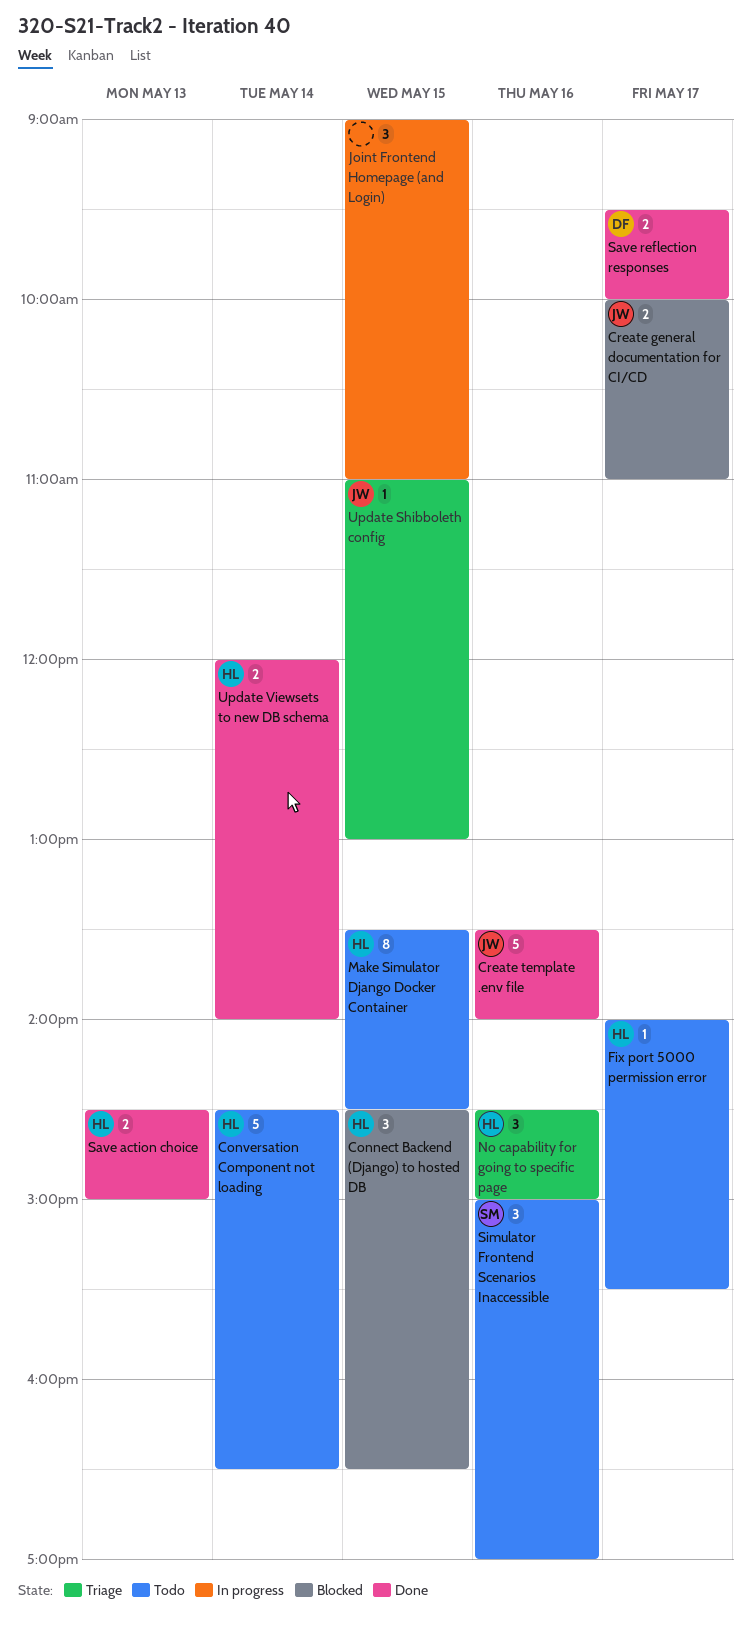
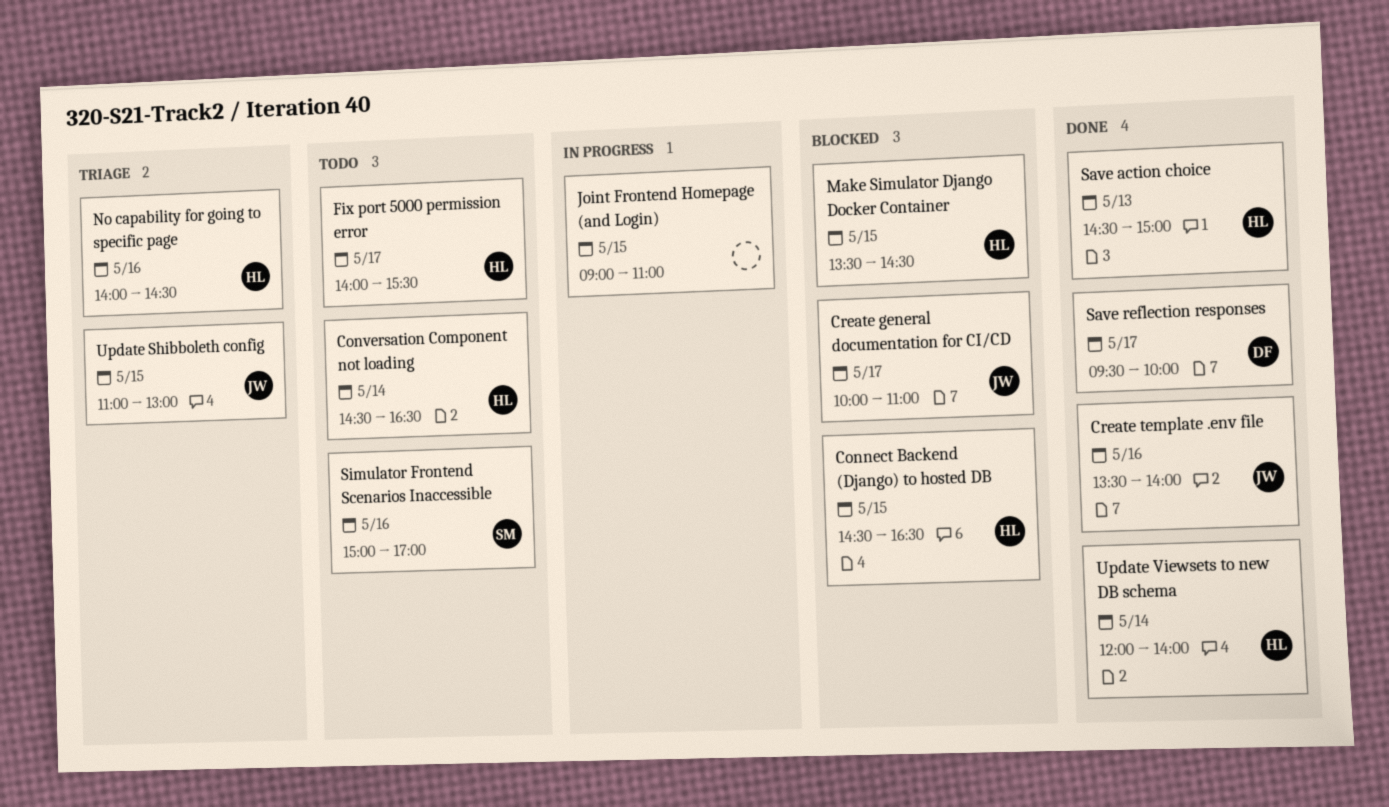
Make Simulator Django Docker Container, status: Todo -> Blocked
No capability for going to specific page, begins: 14:30 -> 14:00
No capability for going to specific page, ends: 15:00 -> 14:30

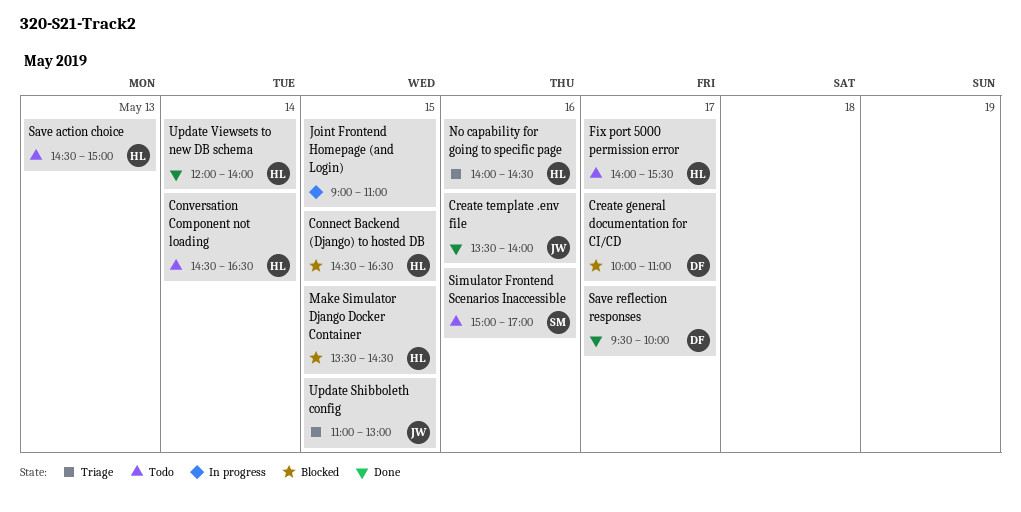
Create general documentation for CI/CD, owner: JW -> DF
Save action choice, status: Done -> Todo

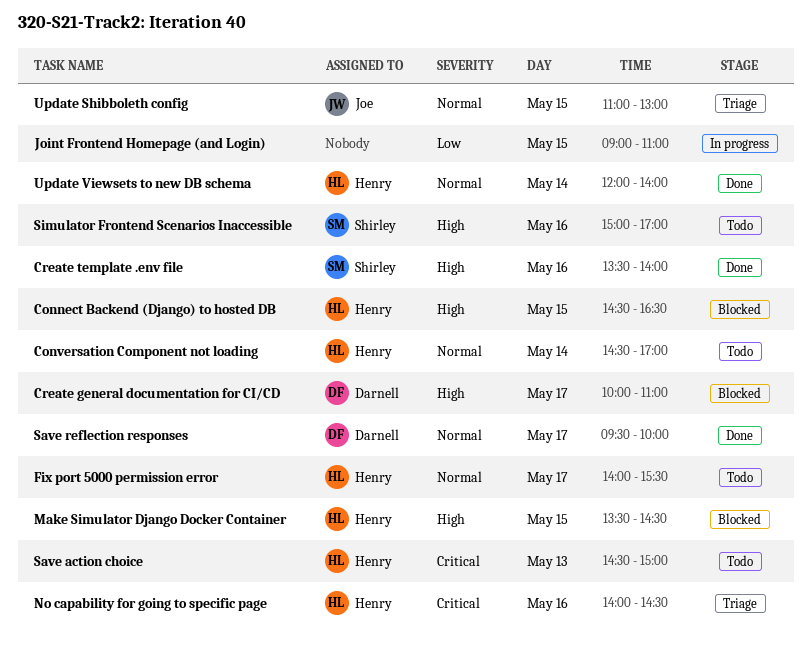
Conversation Component not loading, ends: 16:30 -> 17:00
Create template .env file, owner: Joe -> Shirley

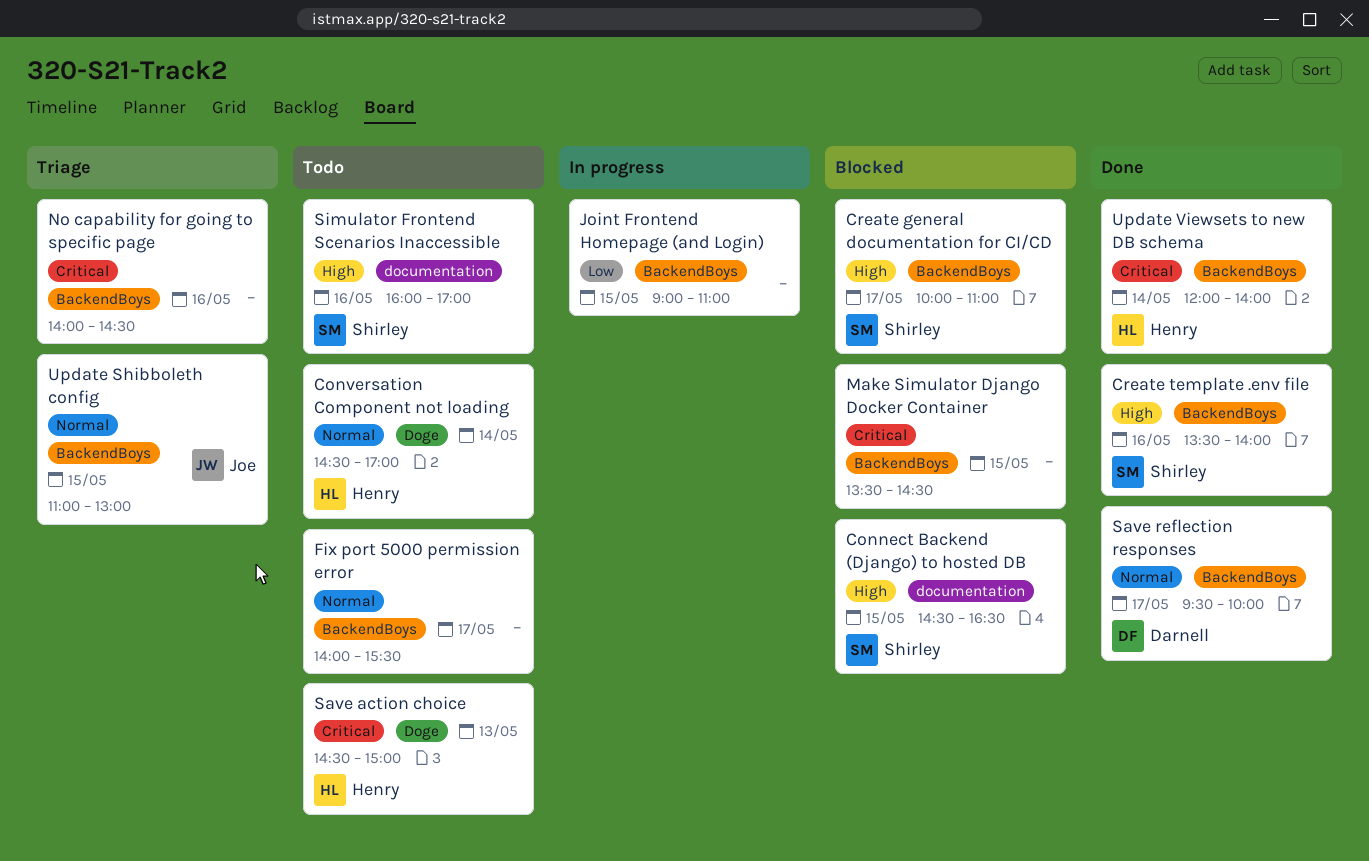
Connect Backend (Django) to hosted DB, owner: Henry -> Shirley
Create general documentation for CI/CD, owner: Darnell -> Shirley
Fix port 5000 permission error, owner: Henry -> none
Make Simulator Django Docker Container, owner: Henry -> none
Make Simulator Django Docker Container, priority: High -> Critical
No capability for going to specific page, owner: Henry -> none
Simulator Frontend Scenarios Inaccessible, begins: 15:00 -> 16:00
Update Viewsets to new DB schema, priority: Normal -> Critical

